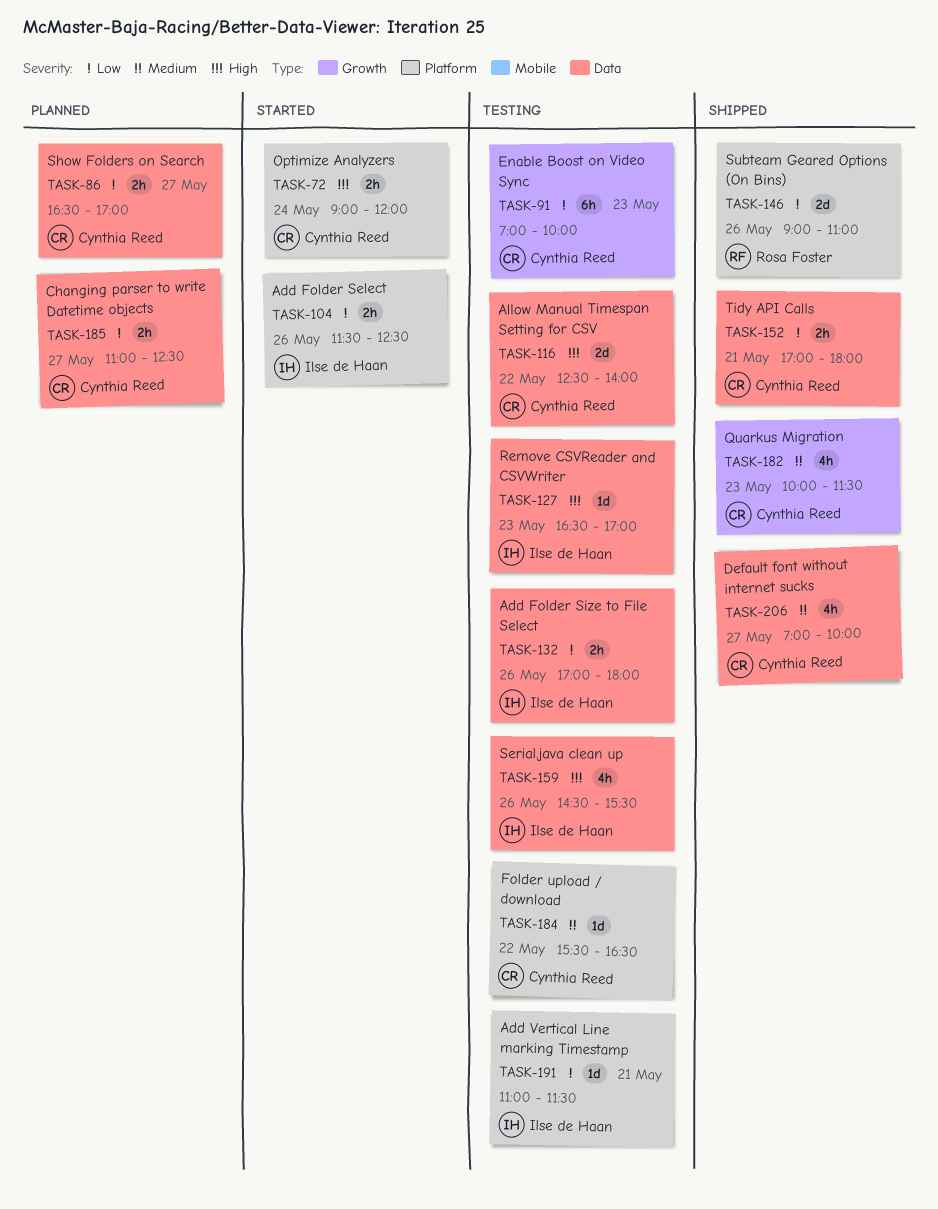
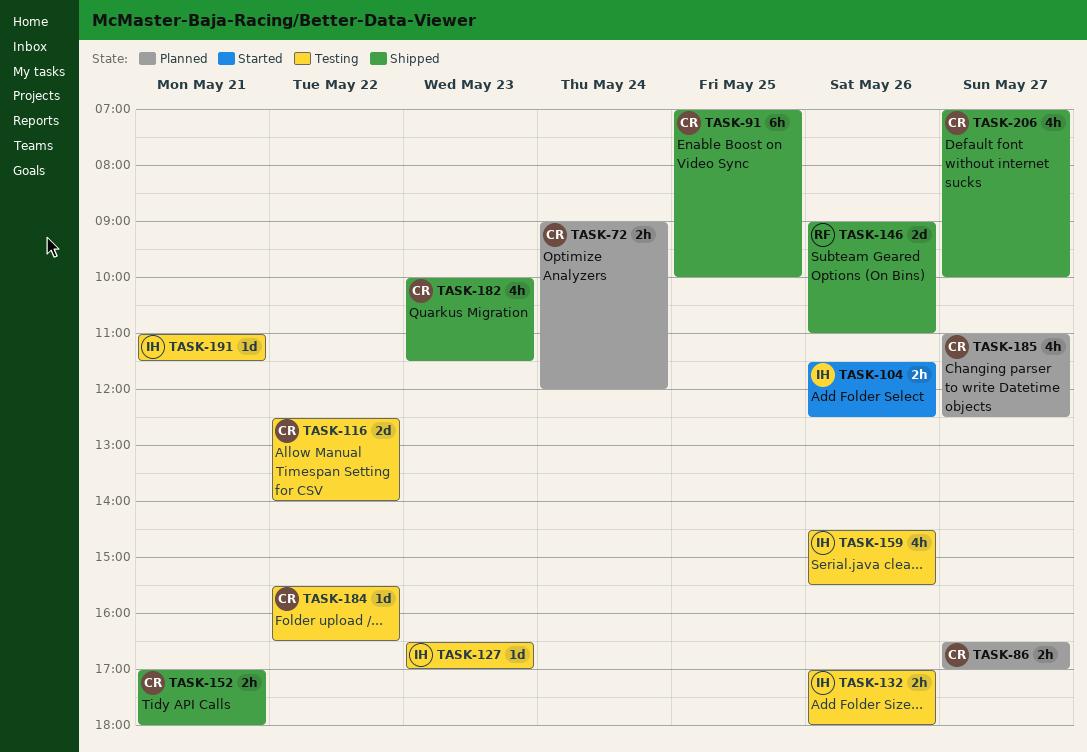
TASK-72, status: Started -> Planned
TASK-91, status: Testing -> Shipped
TASK-91, day: May 23 -> May 25
TASK-185, estimate: 2h -> 4h

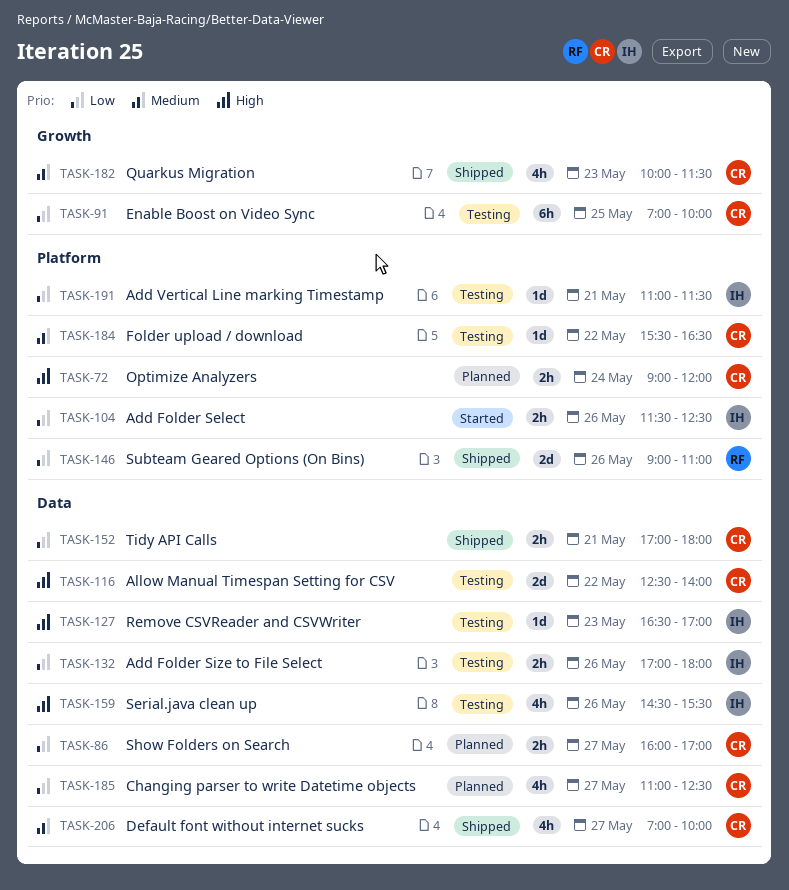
TASK-86, begins: 16:30 -> 16:00
TASK-91, status: Shipped -> Testing

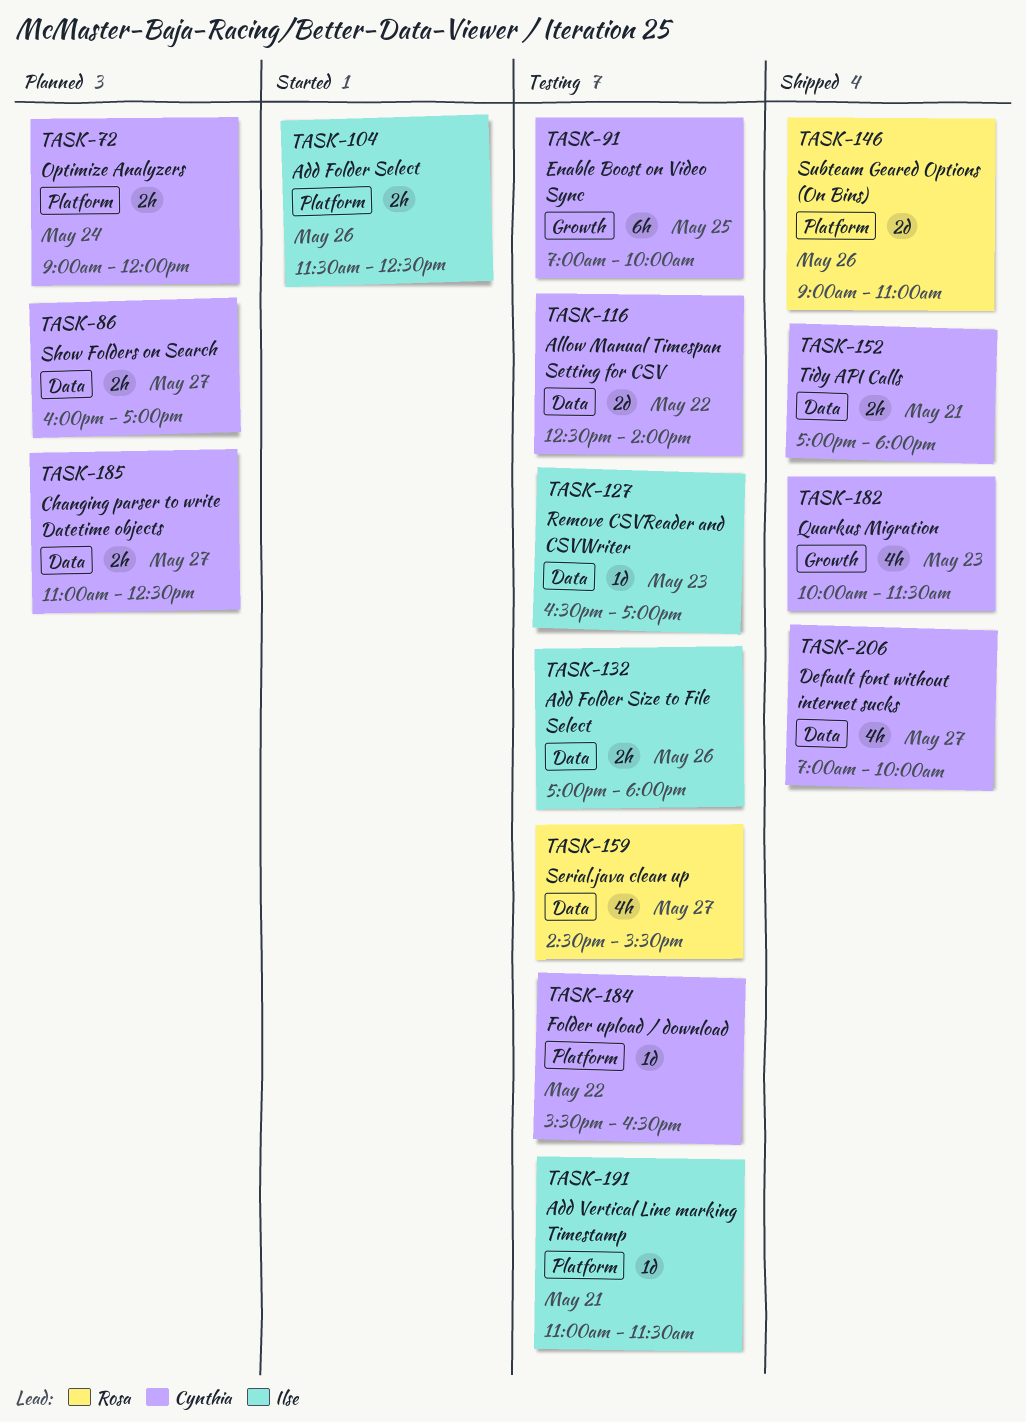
TASK-159, owner: Ilse -> Rosa
TASK-159, day: May 26 -> May 27
TASK-185, estimate: 4h -> 2h

